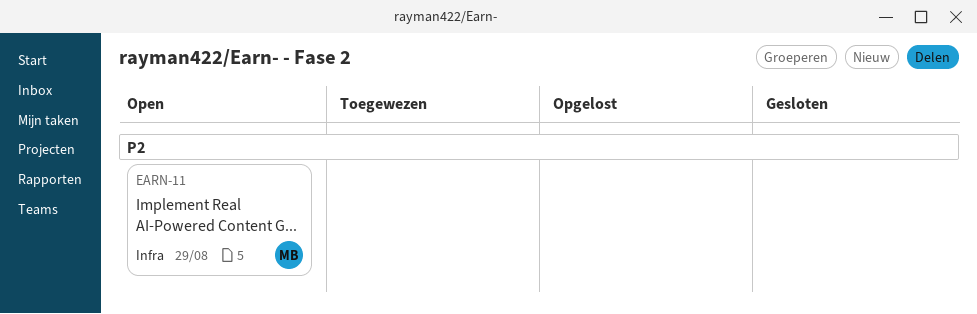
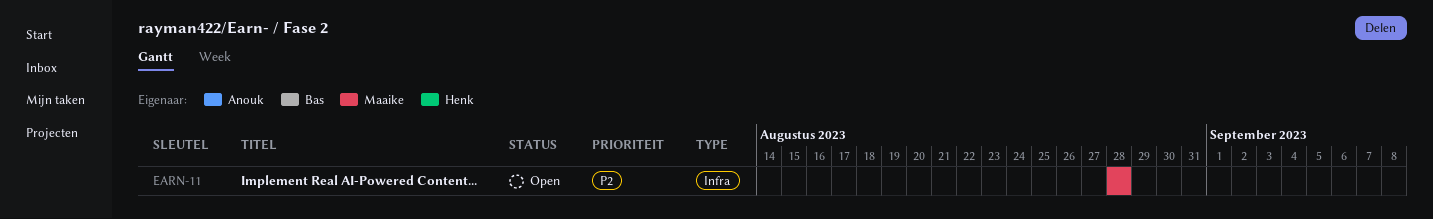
EARN-11, due: Aug 29 -> Aug 28

